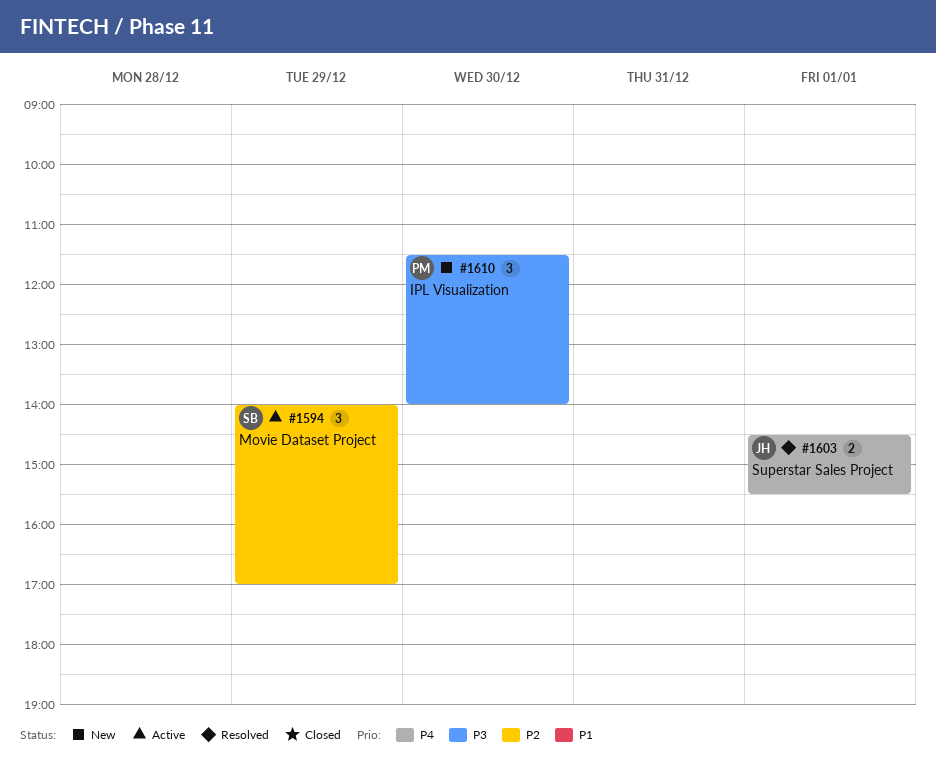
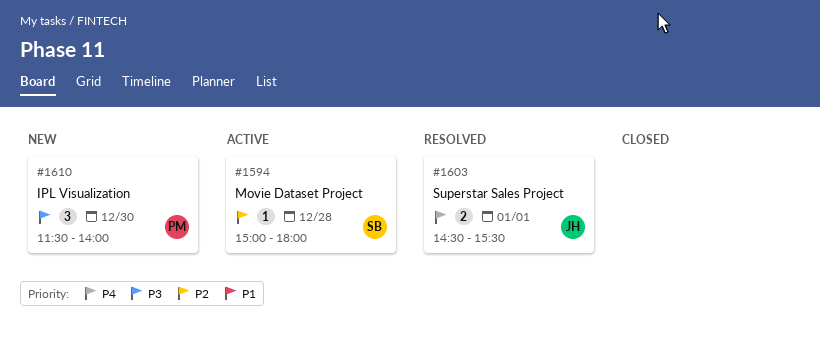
#1594, estimate: 3 -> 1
#1594, day: Dec 29 -> Dec 28
#1594, begins: 14:00 -> 15:00
#1594, ends: 17:00 -> 18:00

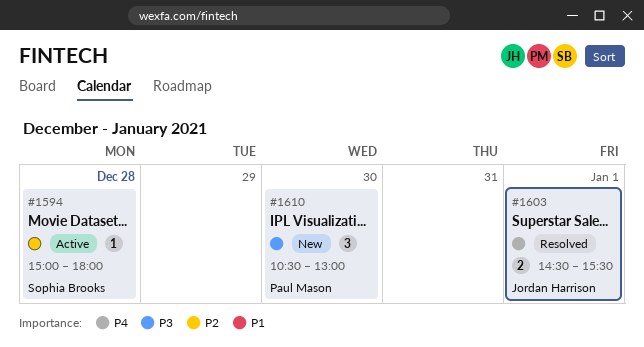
#1610, begins: 11:30 -> 10:30
#1610, ends: 14:00 -> 13:00

